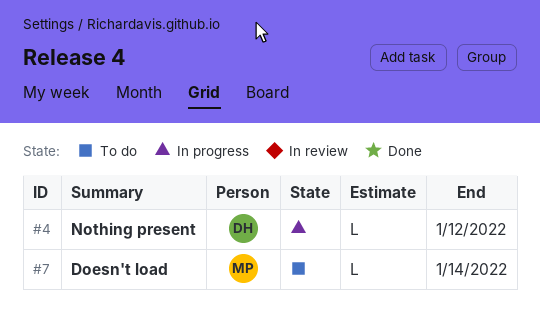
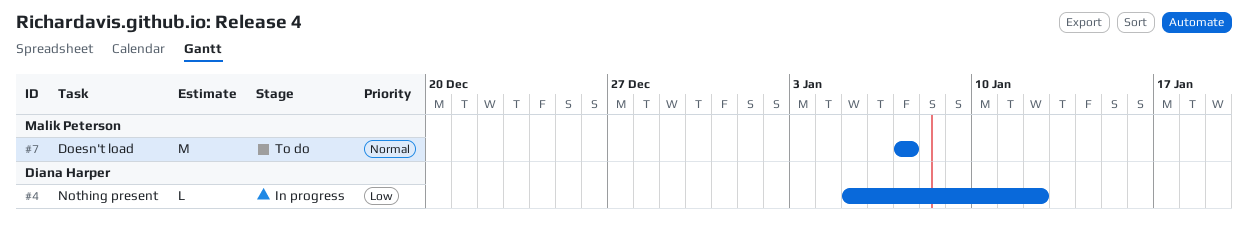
#7, estimate: L -> M
#7, due: Jan 14 -> Jan 7

